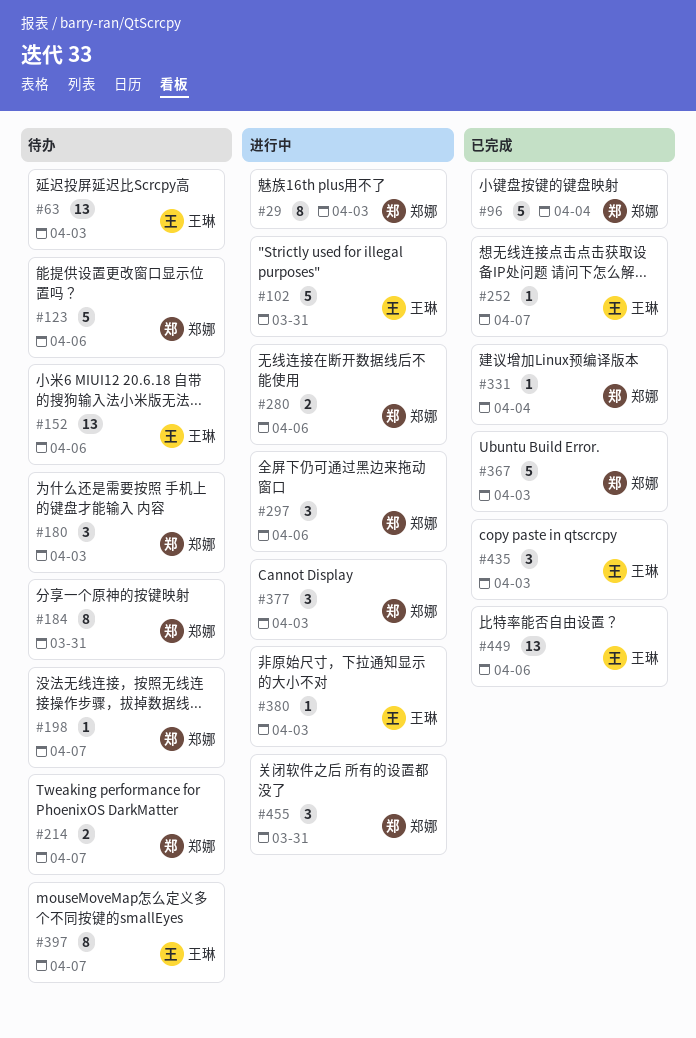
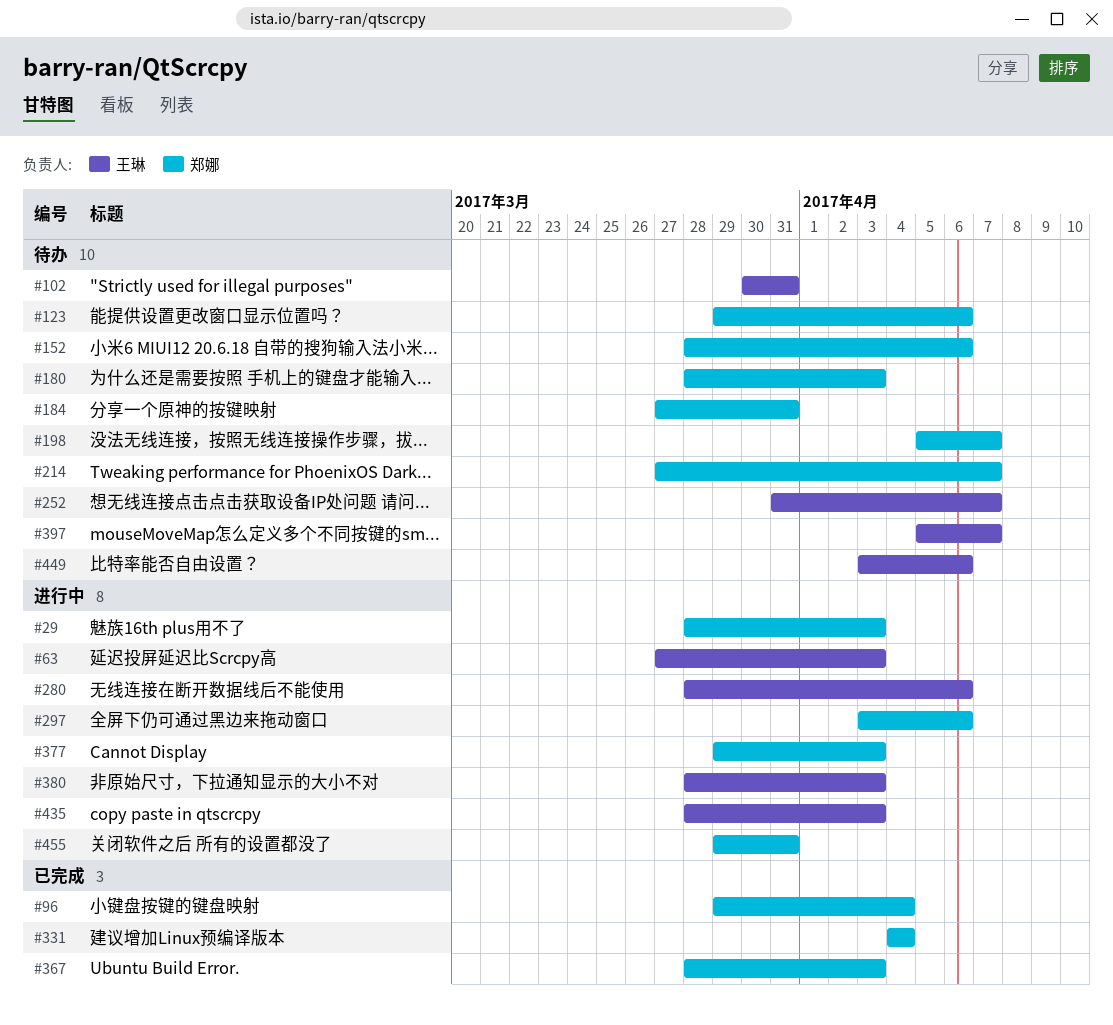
#63, status: 待办 -> 进行中
#102, status: 进行中 -> 待办
#152, owner: 王琳 -> 郑娜
#252, status: 已完成 -> 待办
#280, owner: 郑娜 -> 王琳
#435, status: 已完成 -> 进行中
#449, status: 已完成 -> 待办

